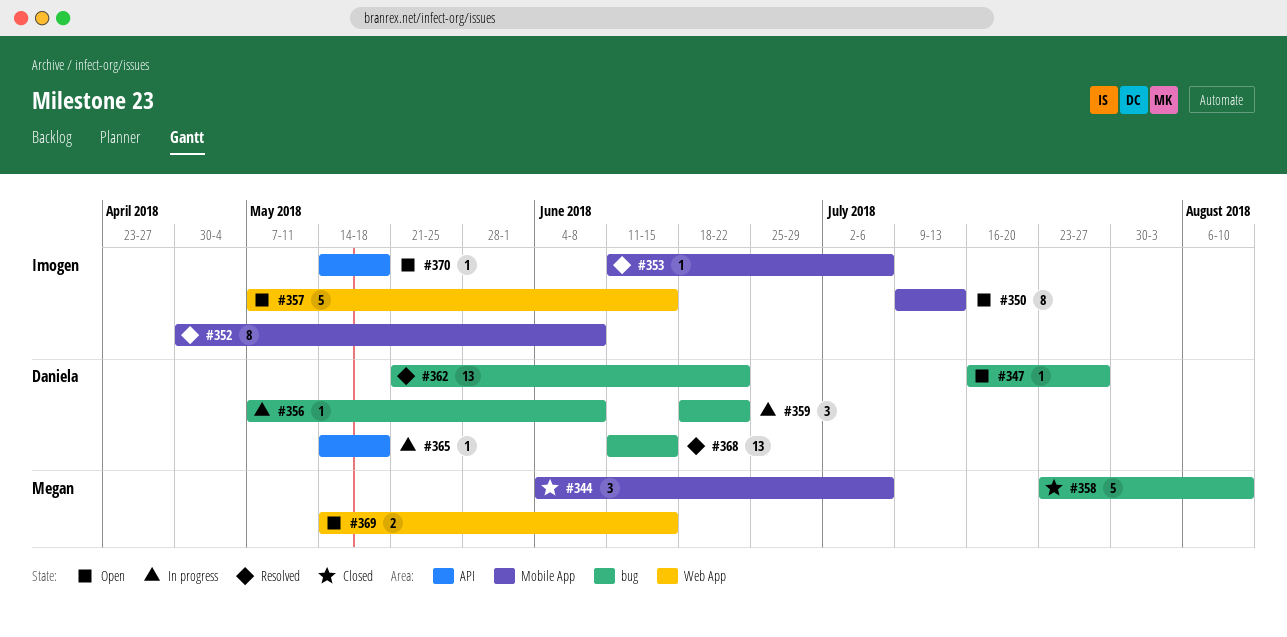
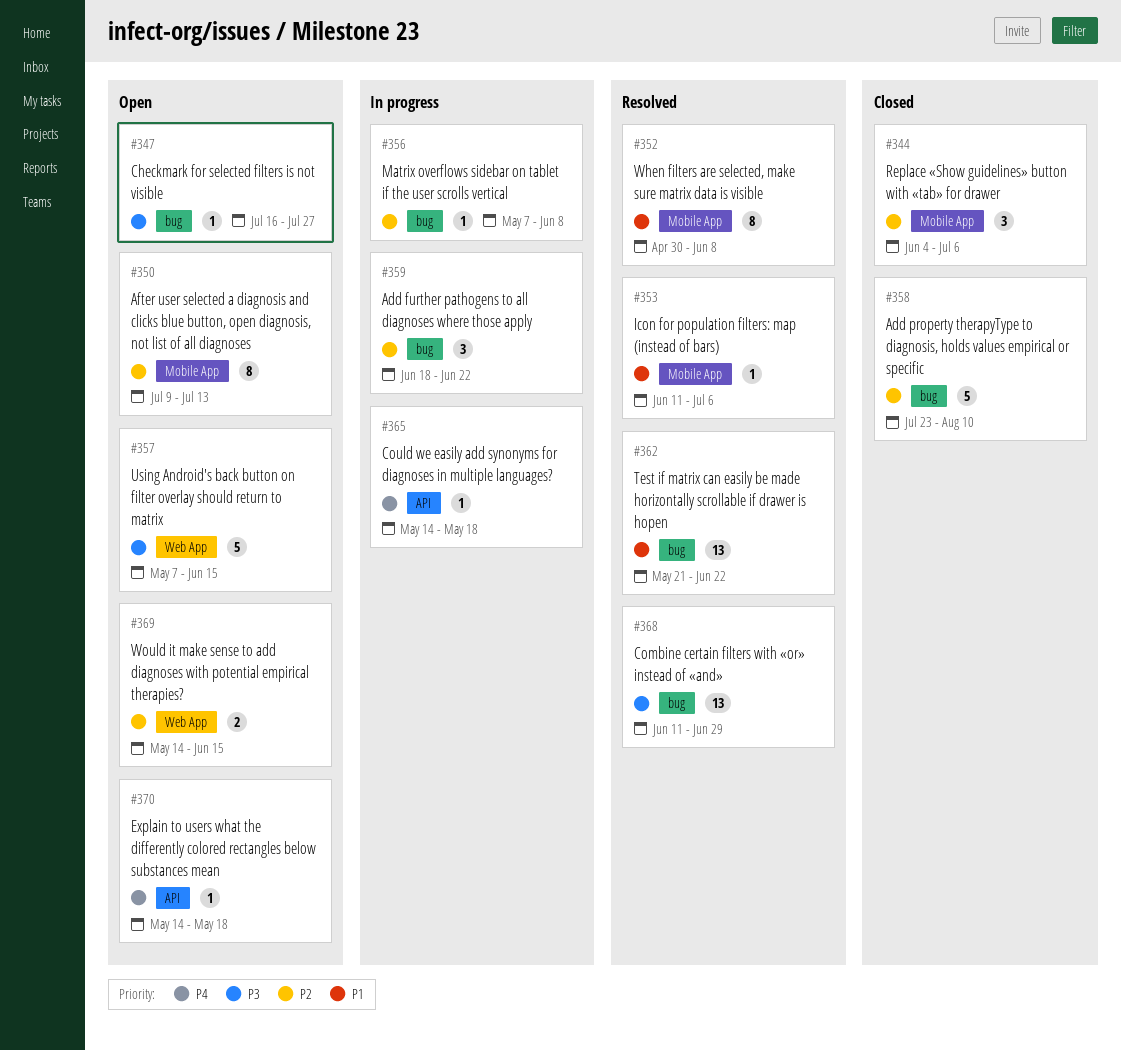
#368, due: Jun 15 -> Jun 29

